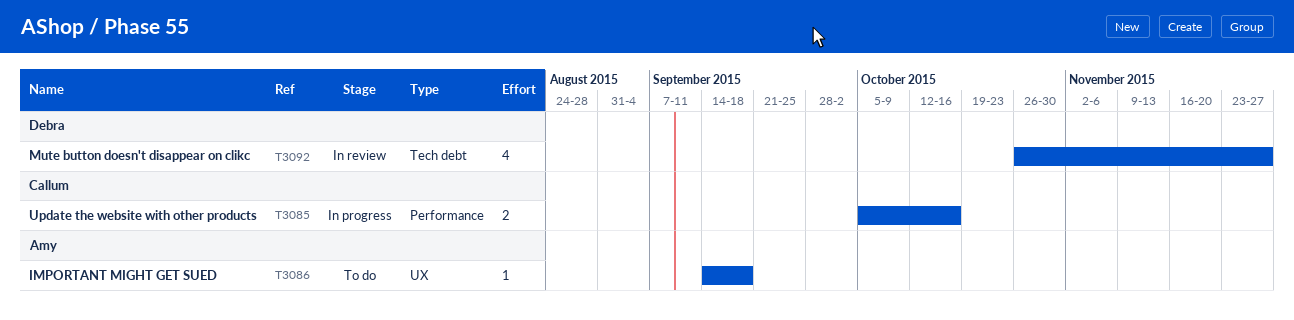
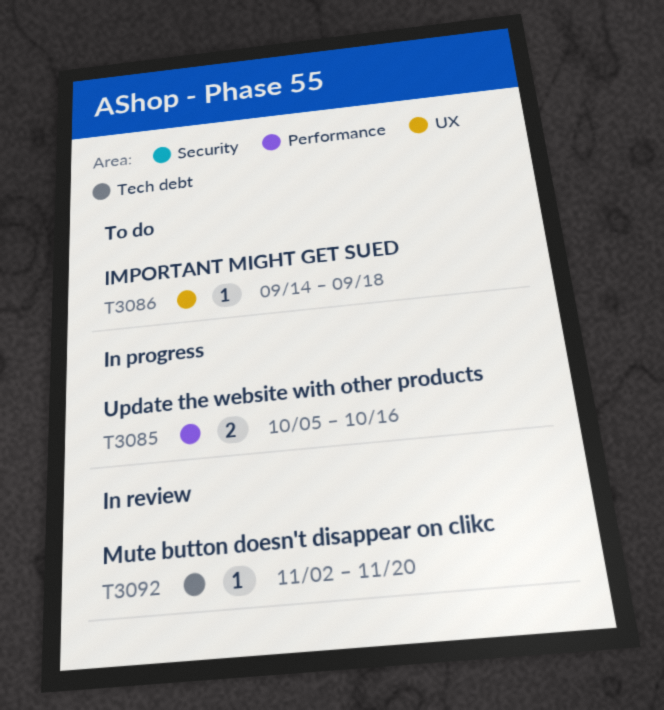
T3092, estimate: 4 -> 1
T3092, start: Oct 26 -> Nov 2
T3092, due: Nov 27 -> Nov 20

